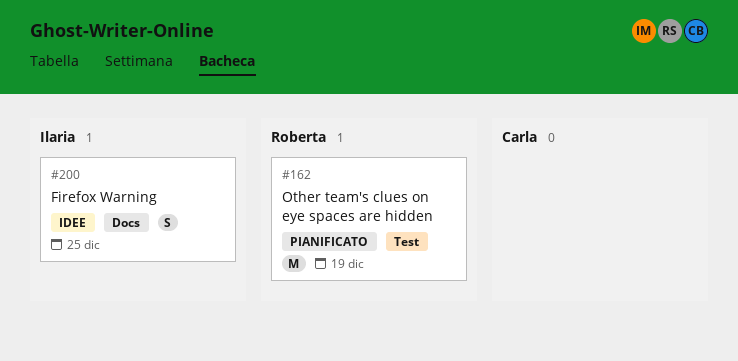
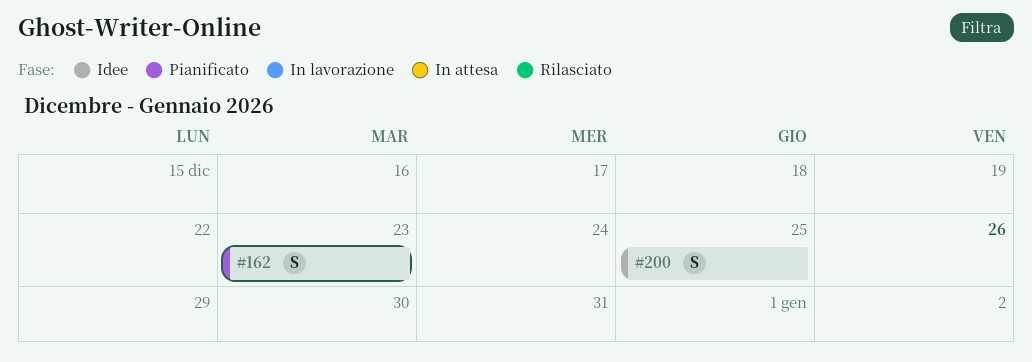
#162, estimate: M -> S
#162, due: Dec 19 -> Dec 23

